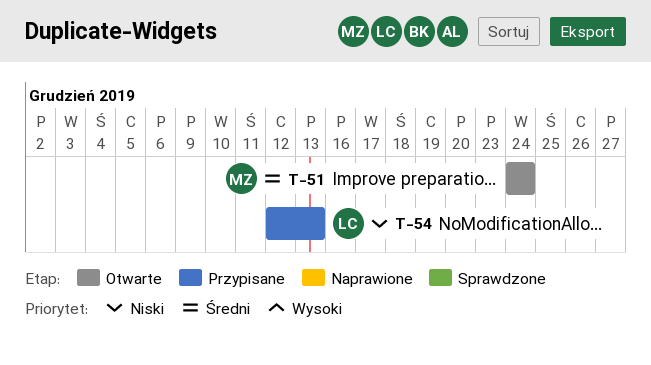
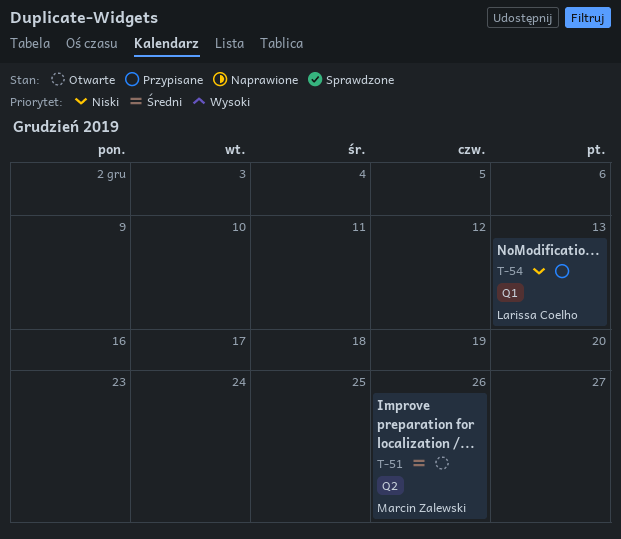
T-51, due: Dec 24 -> Dec 26

